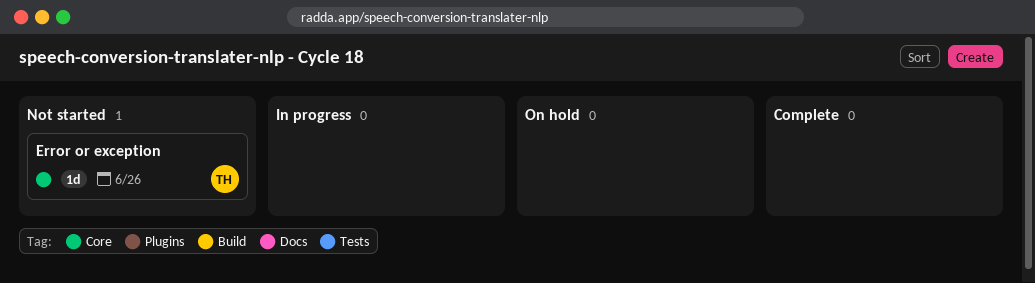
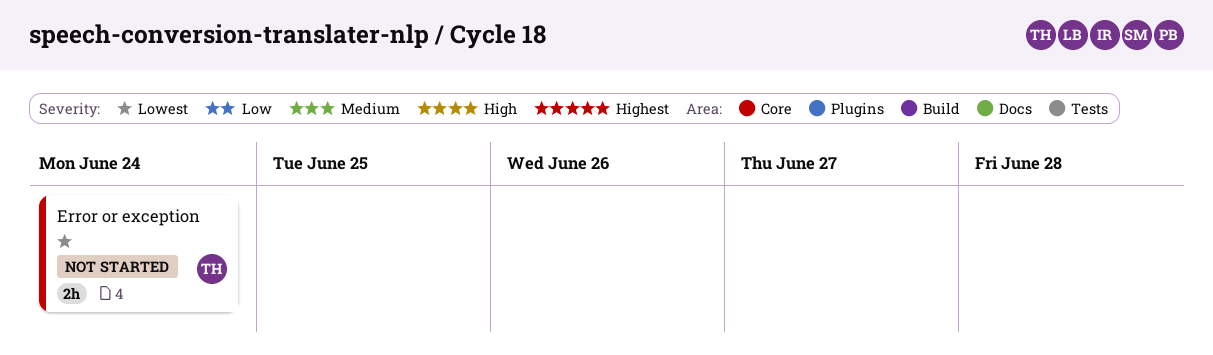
Error or exception, estimate: 1d -> 2h
Error or exception, due: Jun 26 -> Jun 24

